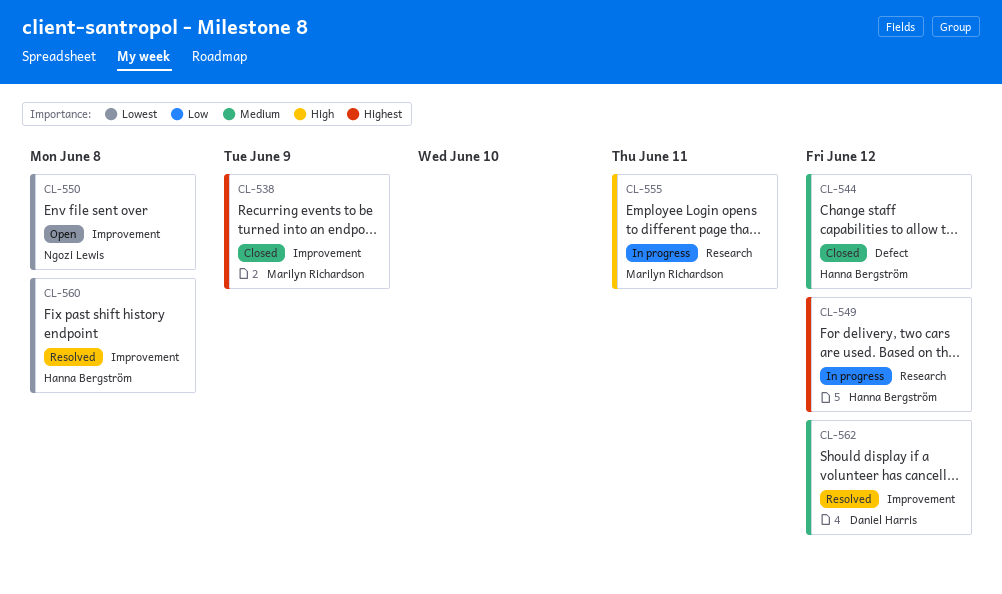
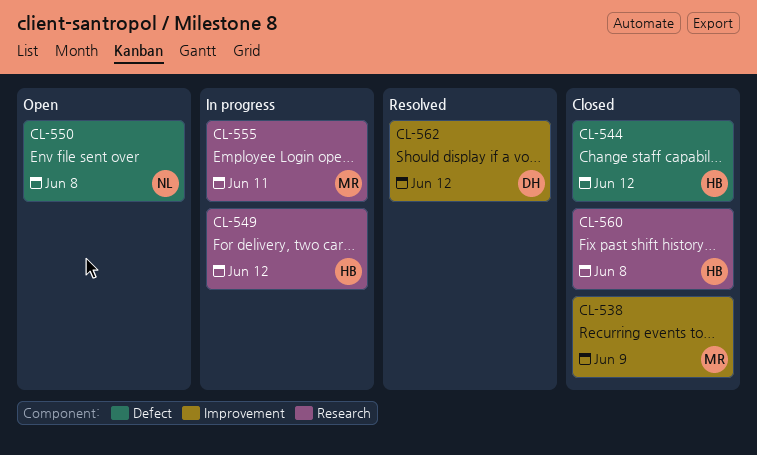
CL-550, label: Improvement -> Defect
CL-560, status: Resolved -> Closed
CL-560, label: Improvement -> Research

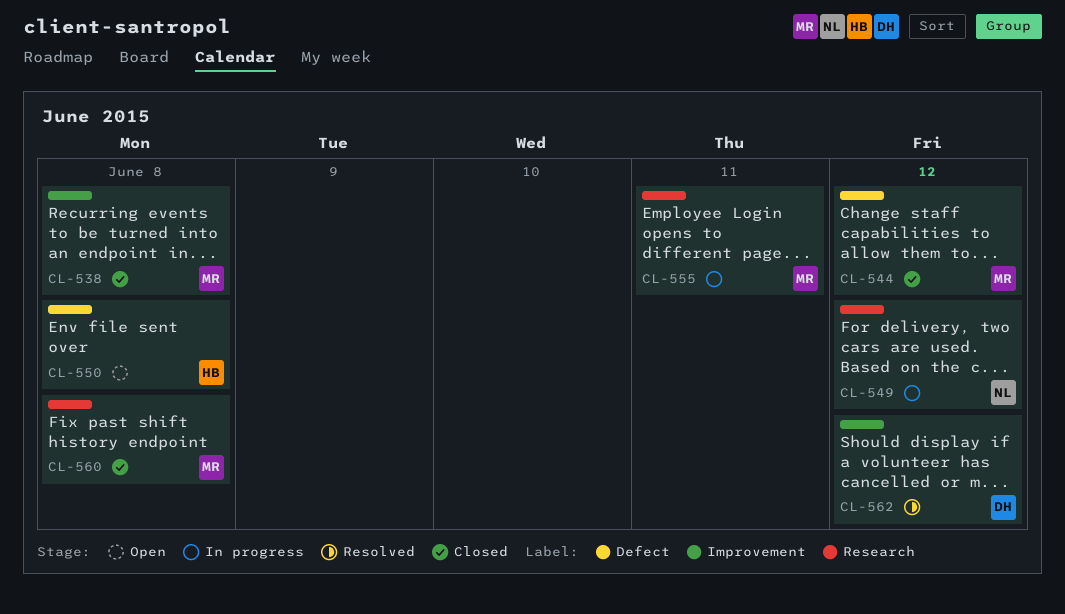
CL-538, due: Jun 9 -> Jun 8
CL-544, owner: HB -> MR
CL-549, owner: HB -> NL
CL-550, owner: NL -> HB
CL-560, owner: HB -> MR

